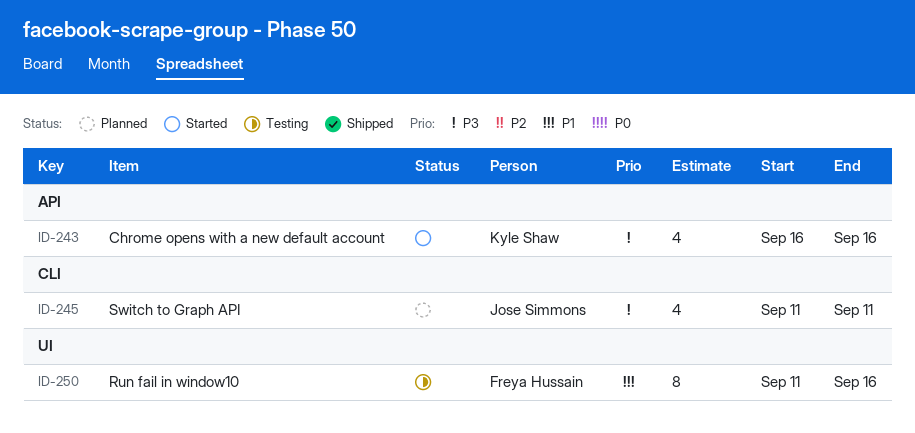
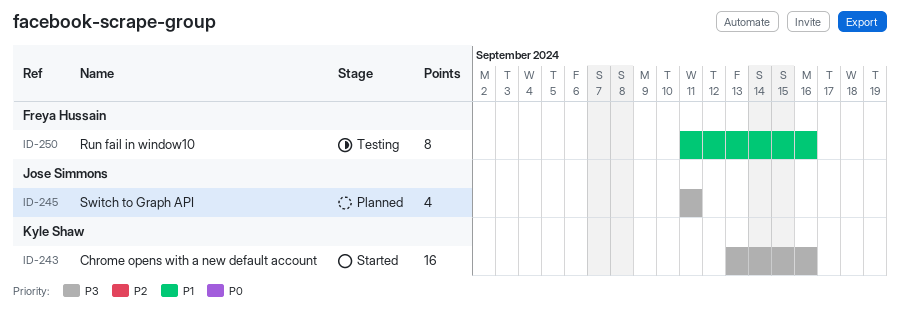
ID-243, estimate: 4 -> 16
ID-243, start: Sep 16 -> Sep 13

